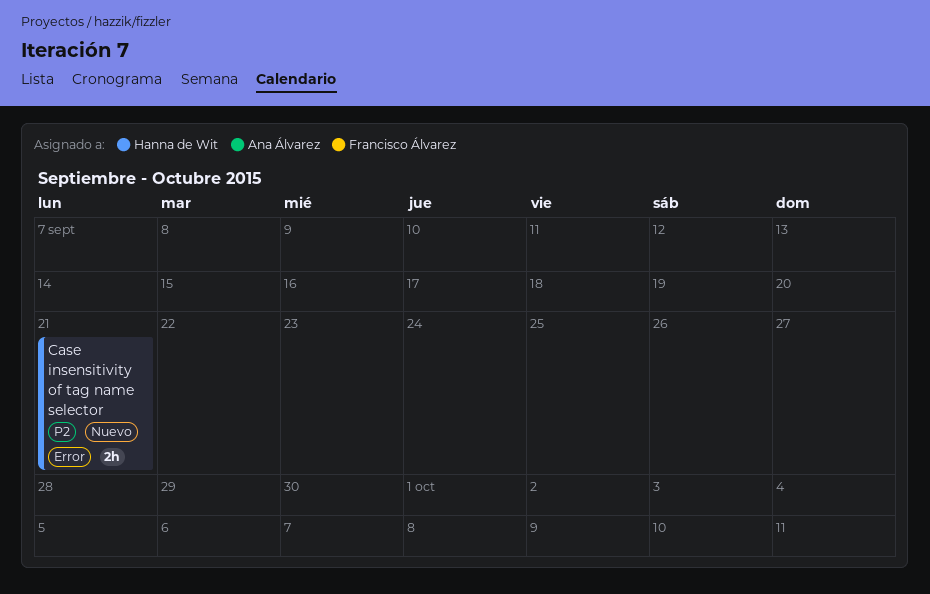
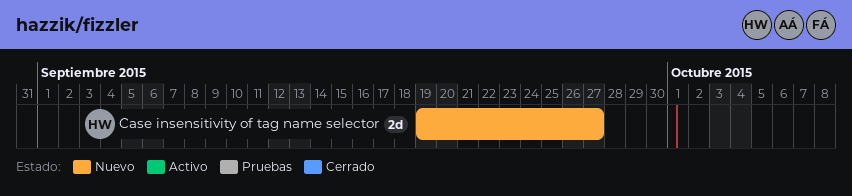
Case insensitivity of tag name selector, estimate: 2h -> 2d
Case insensitivity of tag name selector, due: Sep 21 -> Sep 27

